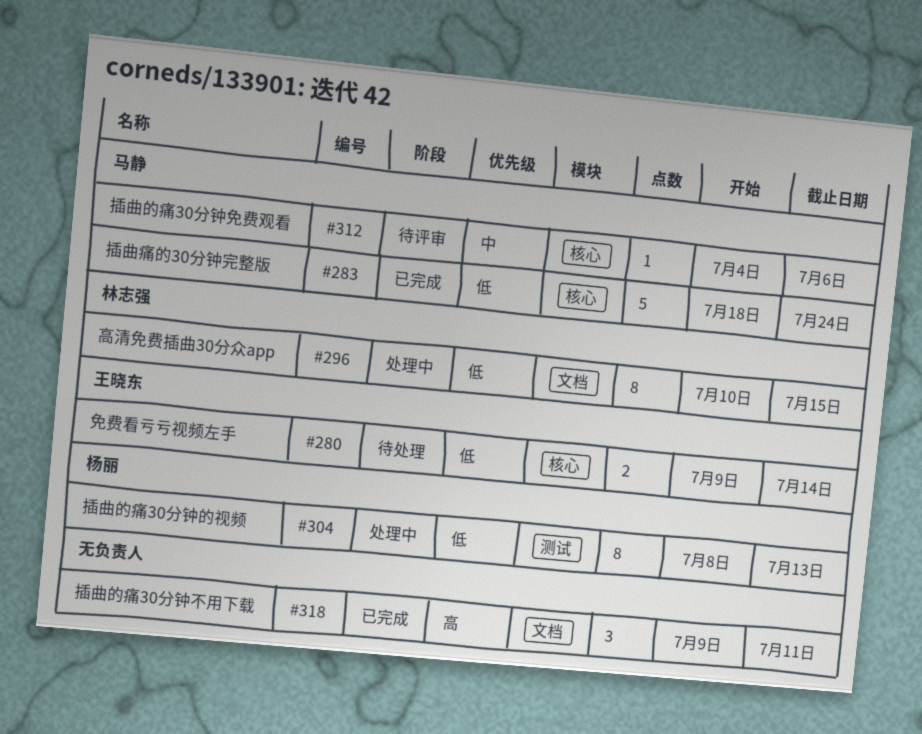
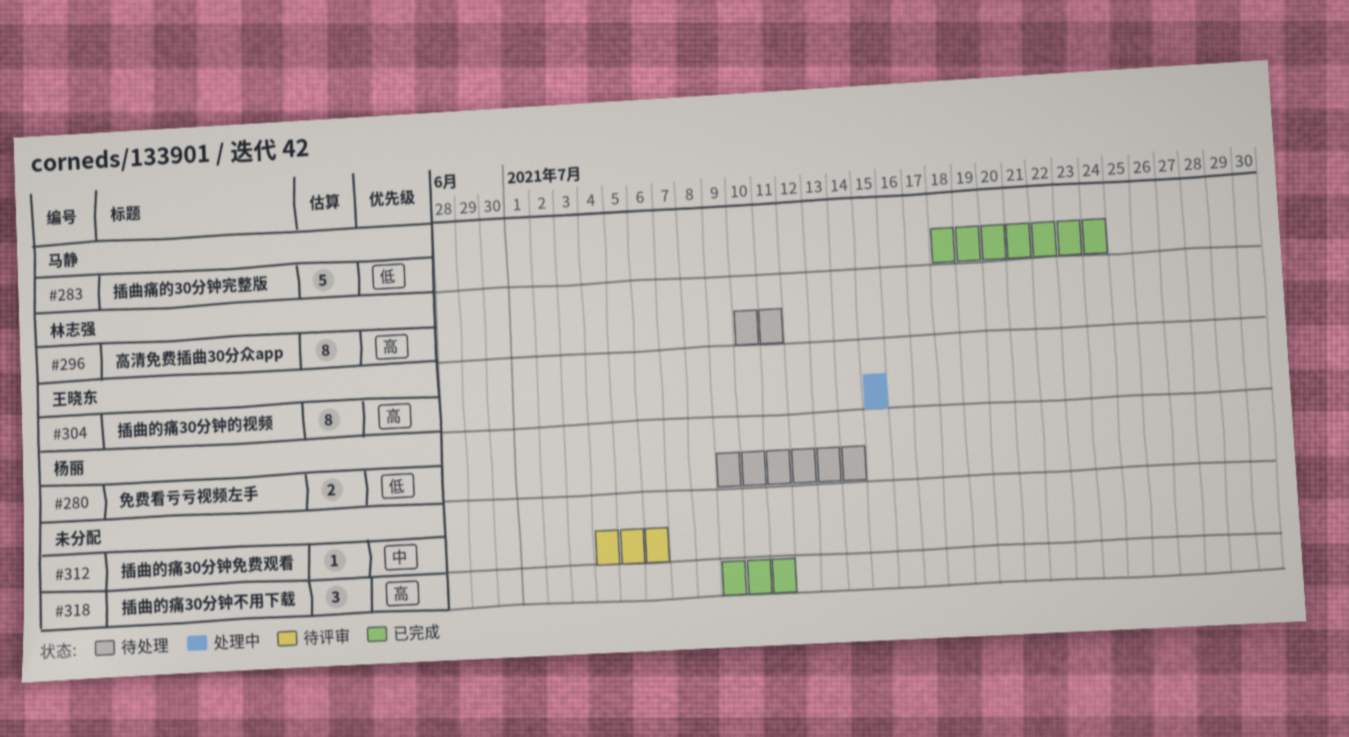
#280, owner: 王晓东 -> 杨丽
#296, status: 处理中 -> 待处理
#296, priority: 低 -> 高
#296, due: Jul 15 -> Jul 11
#304, owner: 杨丽 -> 王晓东
#304, priority: 低 -> 高
#304, start: Jul 8 -> Jul 15
#304, due: Jul 13 -> Jul 15
#312, owner: 马静 -> none

